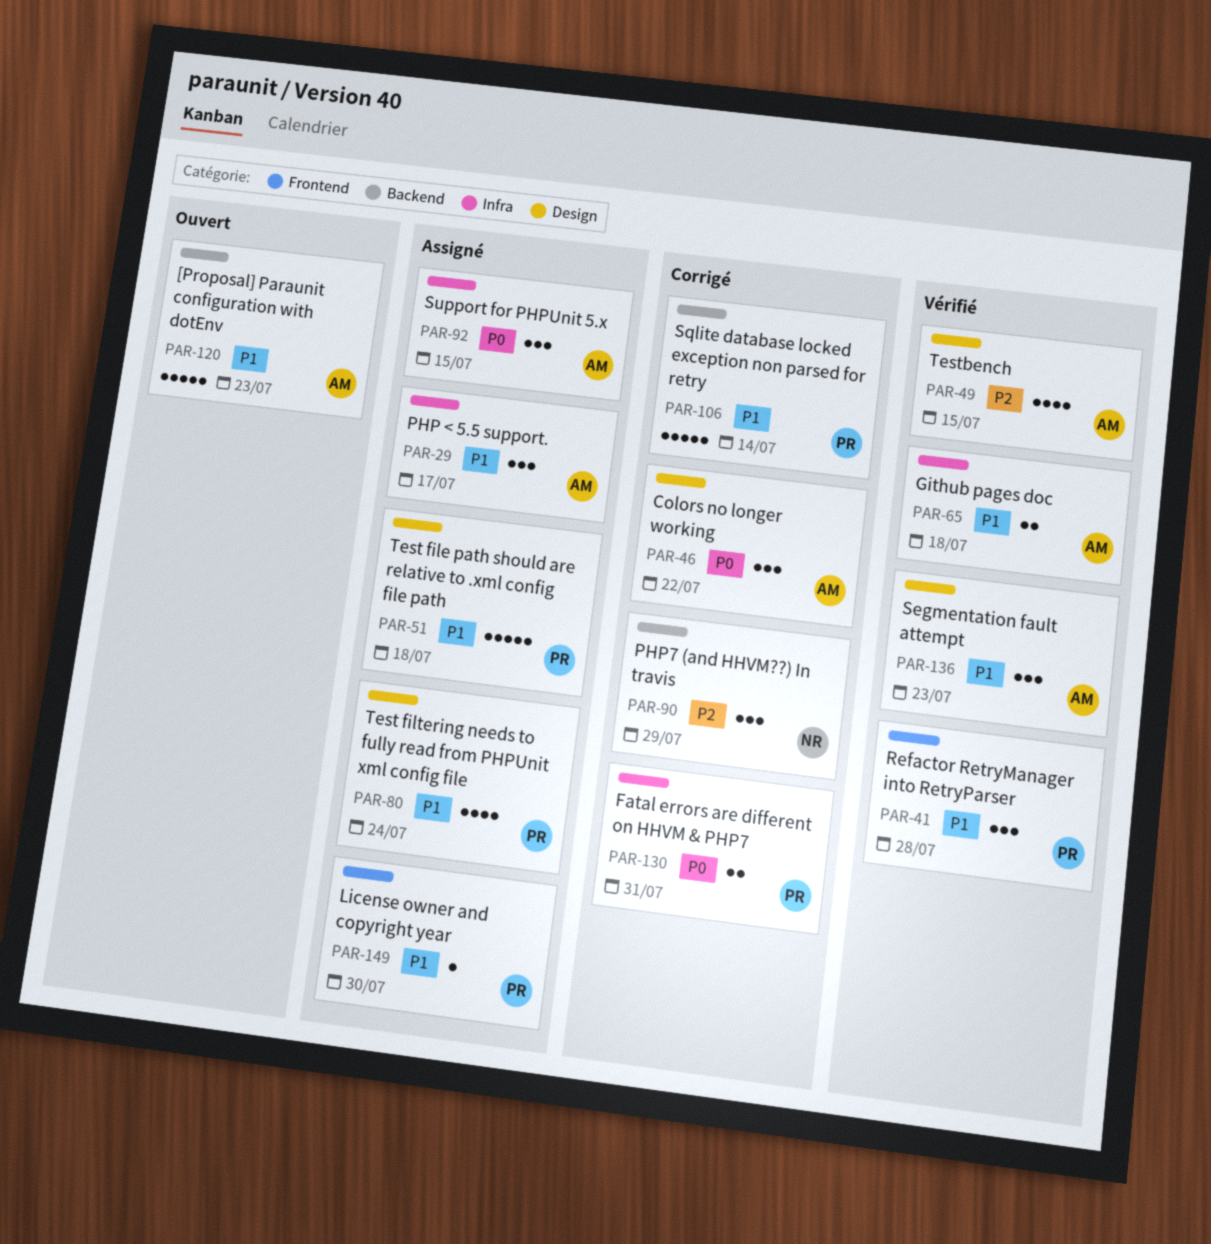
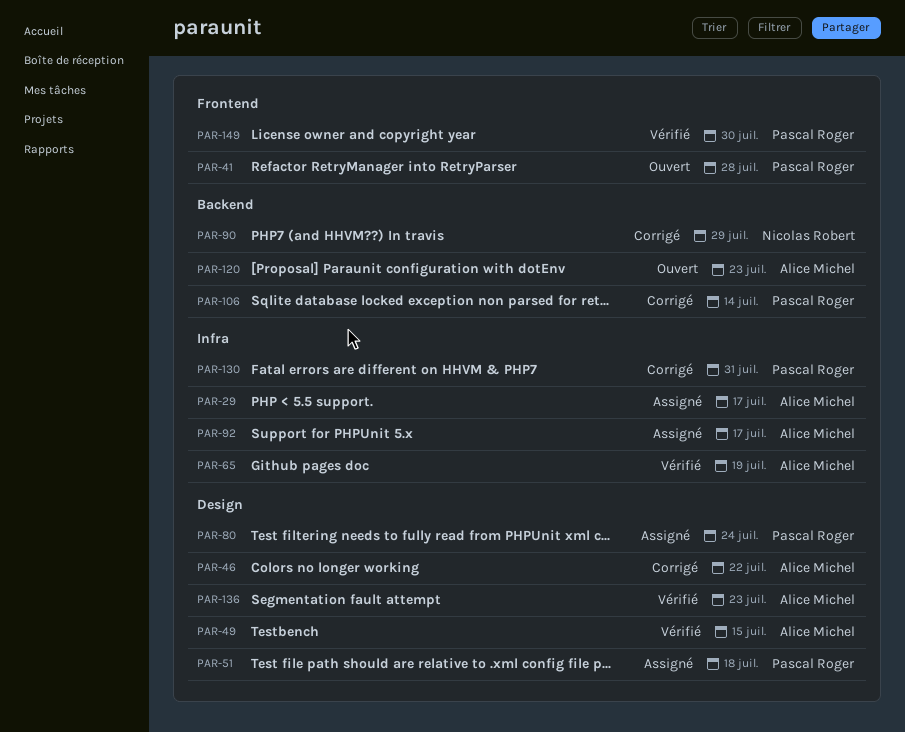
PAR-41, status: Vérifié -> Ouvert
PAR-65, due: Jul 18 -> Jul 19
PAR-92, due: Jul 15 -> Jul 17
PAR-149, status: Assigné -> Vérifié

